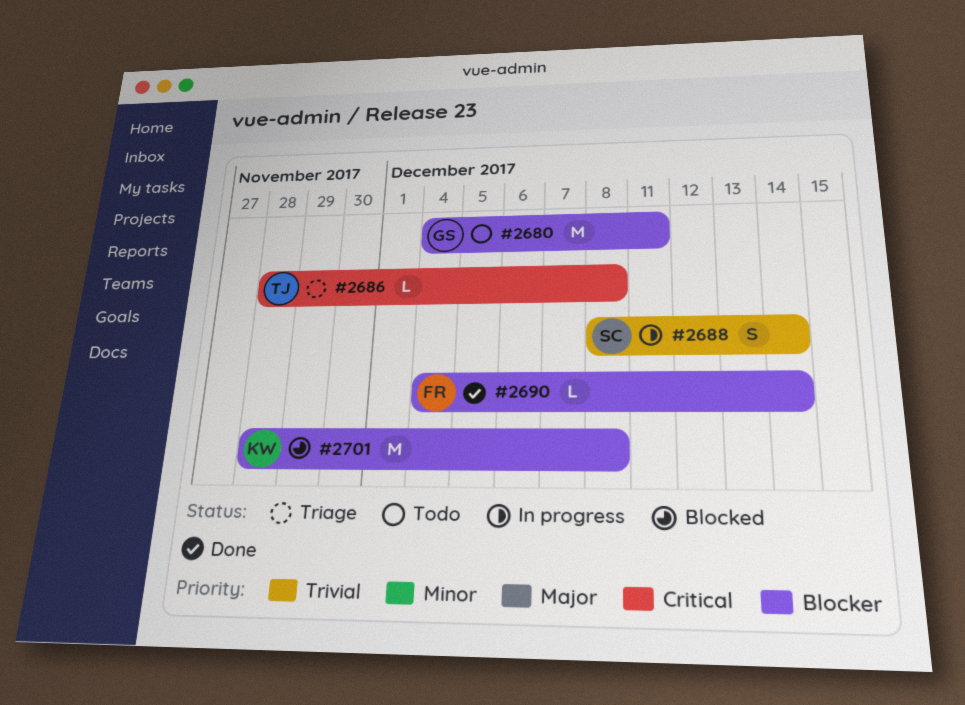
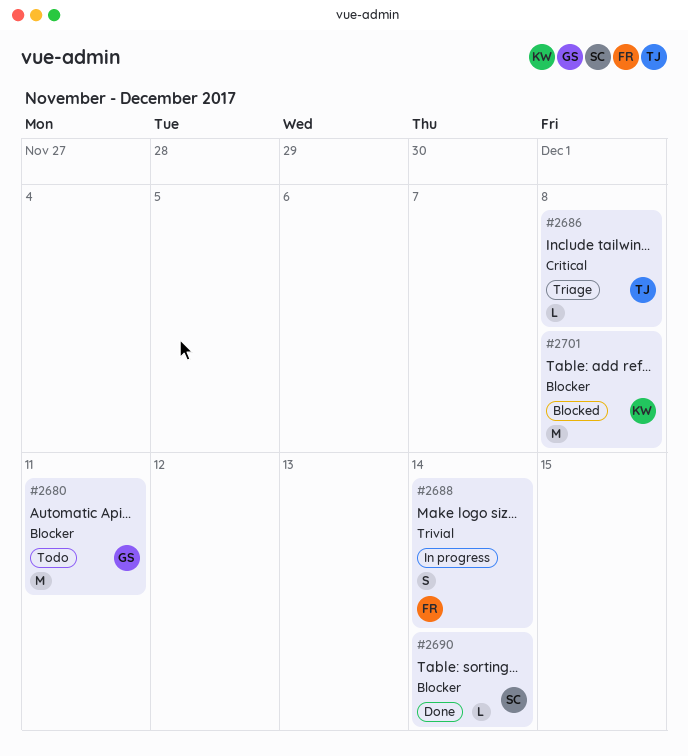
#2688, owner: SC -> FR
#2690, owner: FR -> SC

